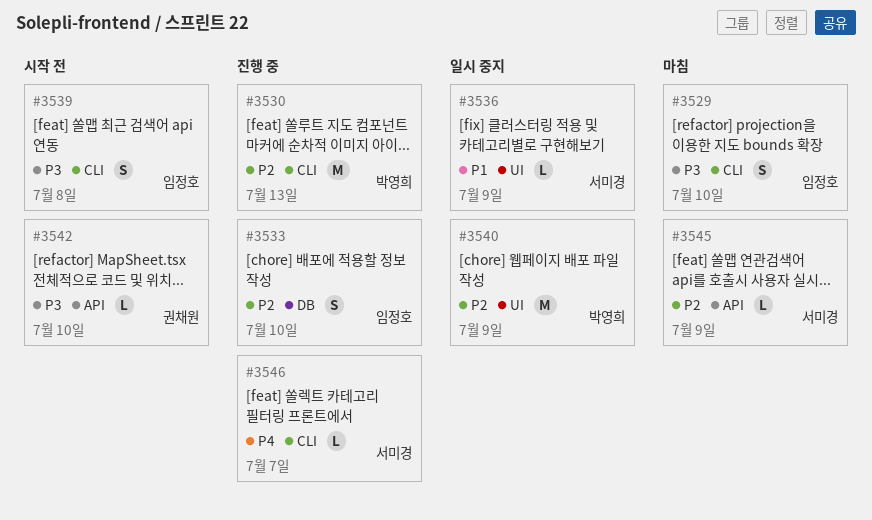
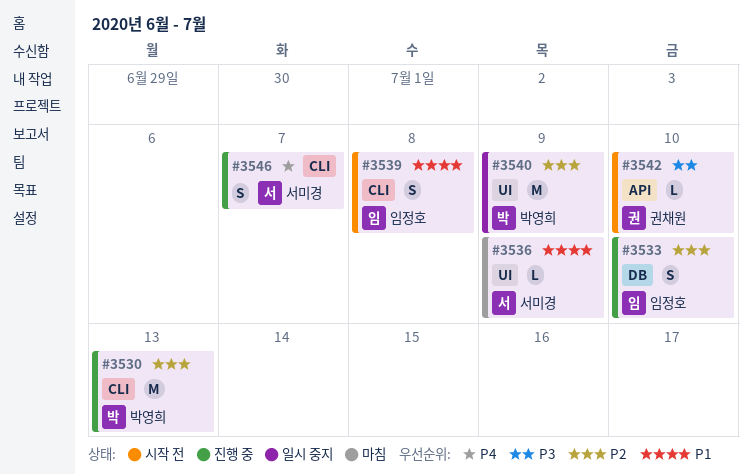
#3529: present -> none
#3536, status: 일시 중지 -> 마침
#3539, priority: P3 -> P1
#3545: present -> none
#3546, estimate: L -> S

